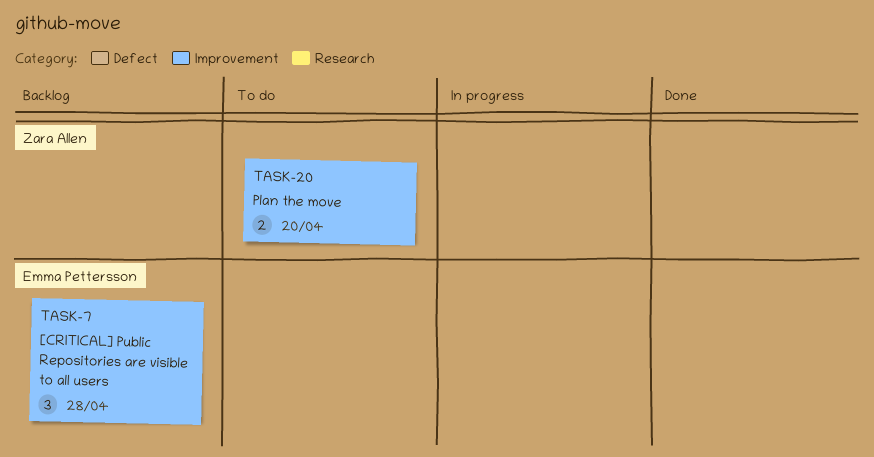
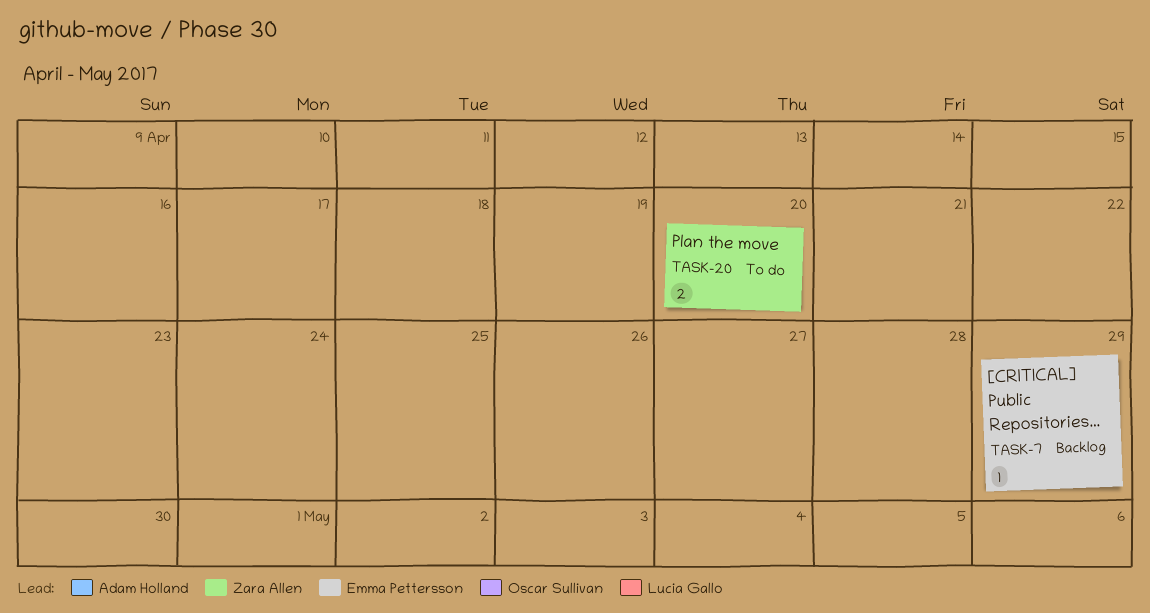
TASK-7, estimate: 3 -> 1
TASK-7, due: Apr 28 -> Apr 29

